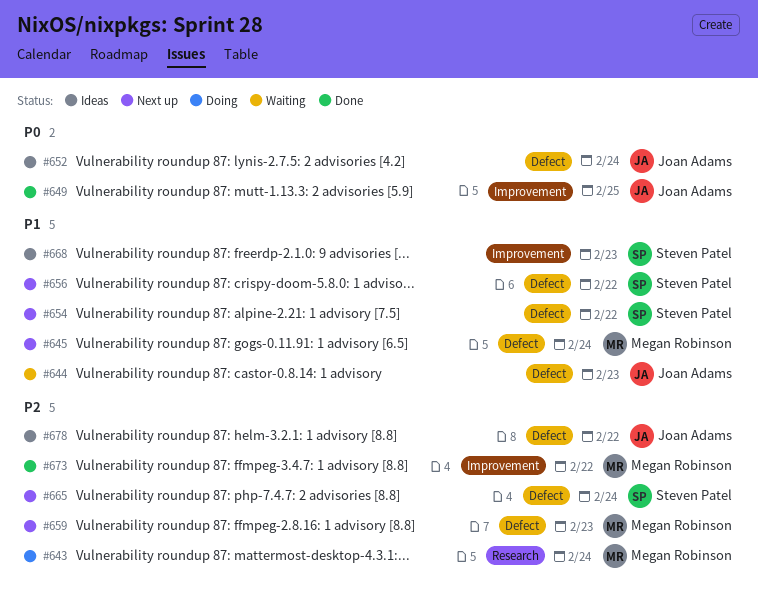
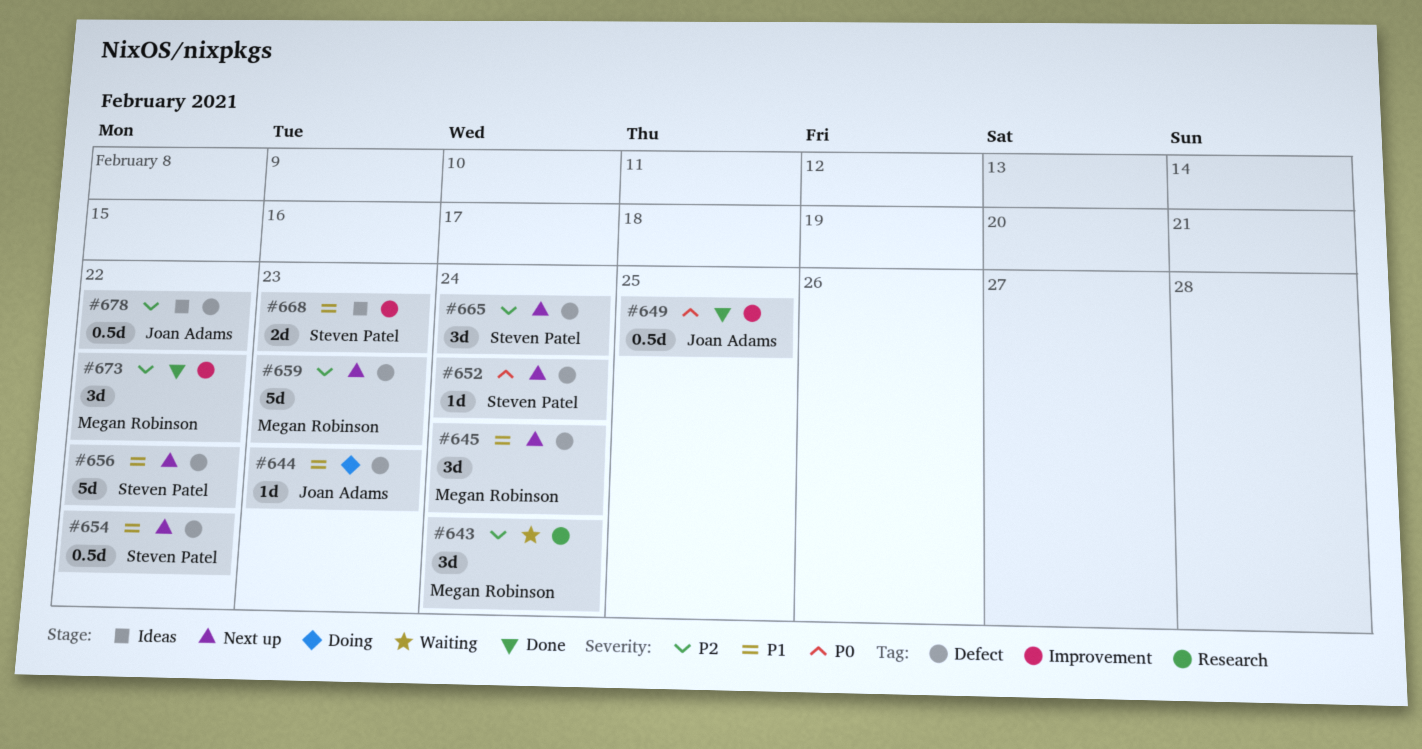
#643, status: Doing -> Waiting
#644, status: Waiting -> Doing
#652, status: Ideas -> Next up
#652, owner: Joan Adams -> Steven Patel

